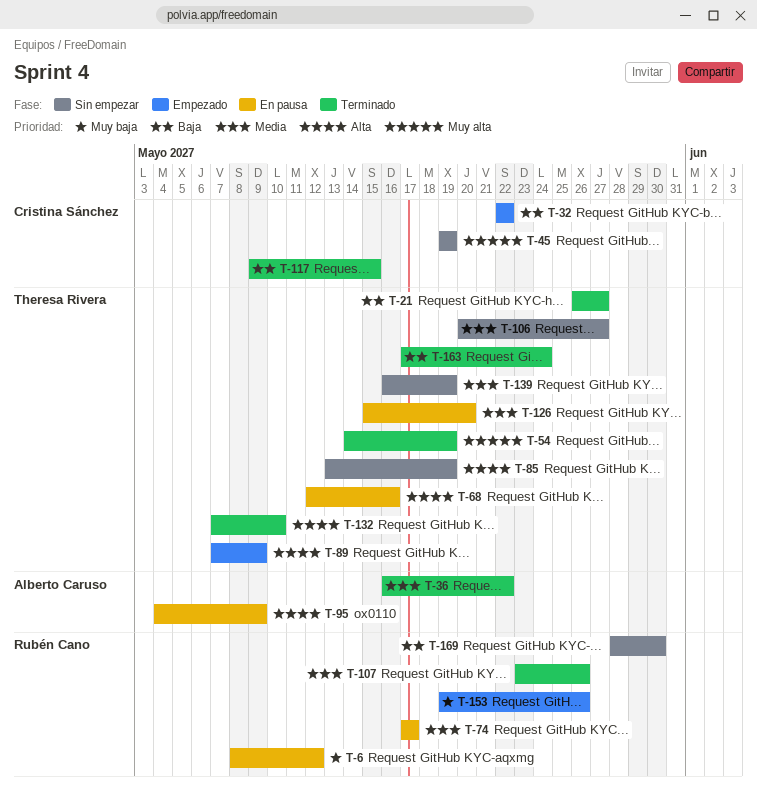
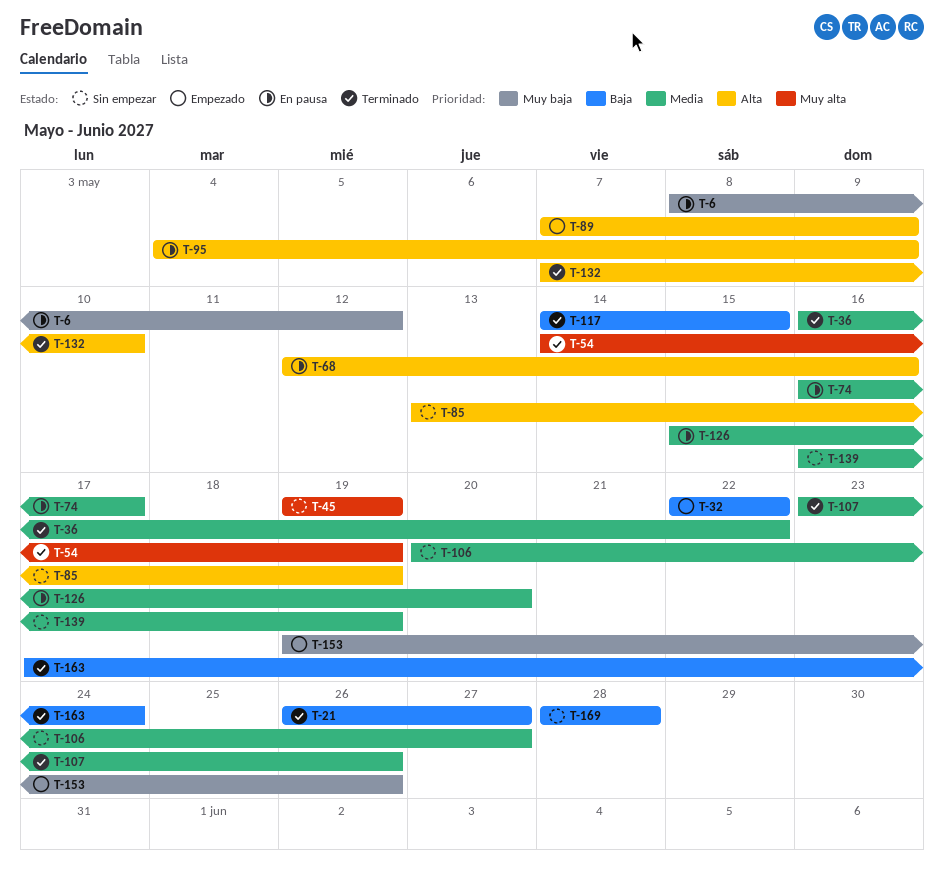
T-74, start: May 17 -> May 16
T-117, start: May 9 -> May 14
T-169, due: May 30 -> May 28

